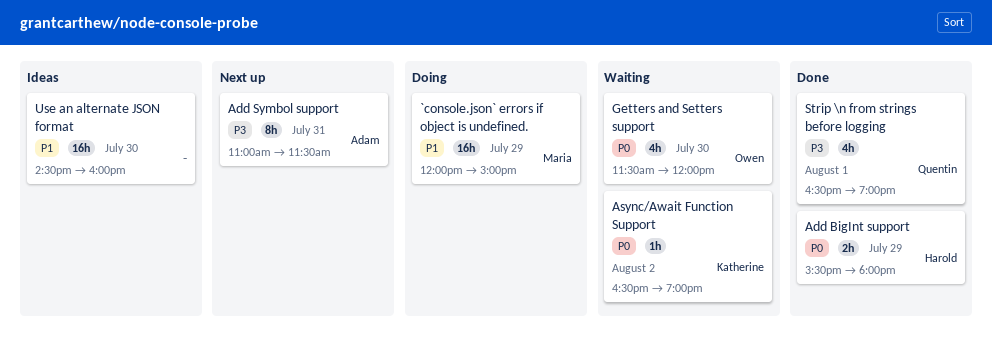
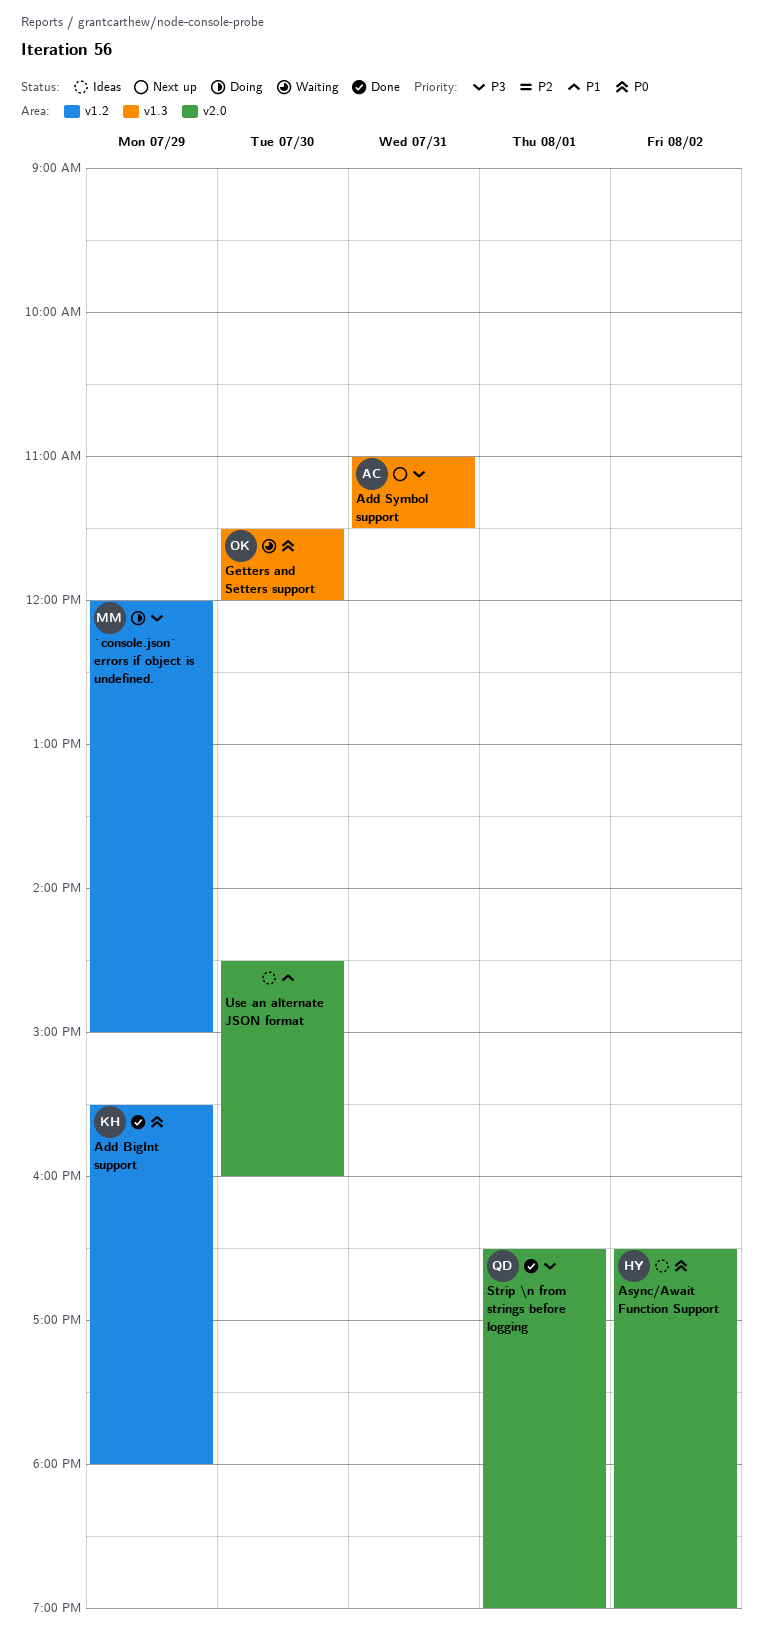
`console.json` errors if object is undefined., priority: P1 -> P3
Add BigInt support, owner: Harold -> Katherine
Async/Await Function Support, status: Waiting -> Ideas
Async/Await Function Support, owner: Katherine -> Harold

